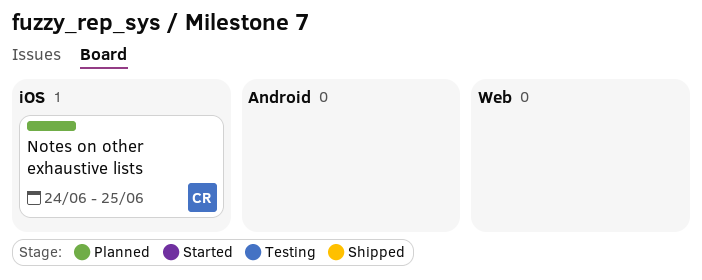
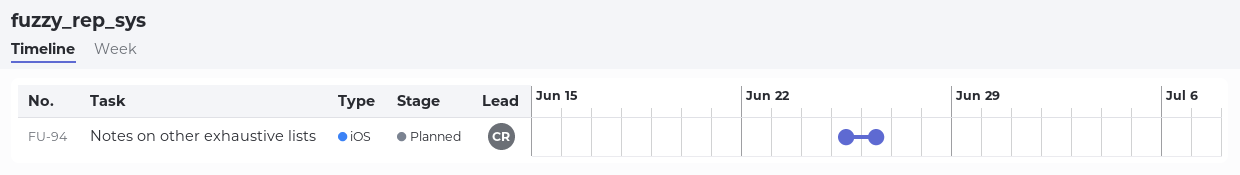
Notes on other exhaustive lists, start: Jun 24 -> Jun 25
Notes on other exhaustive lists, due: Jun 25 -> Jun 26

